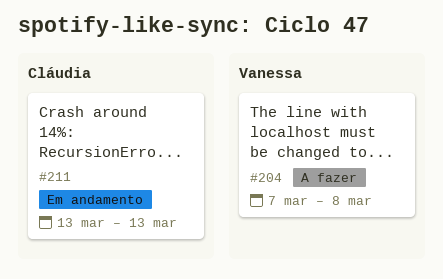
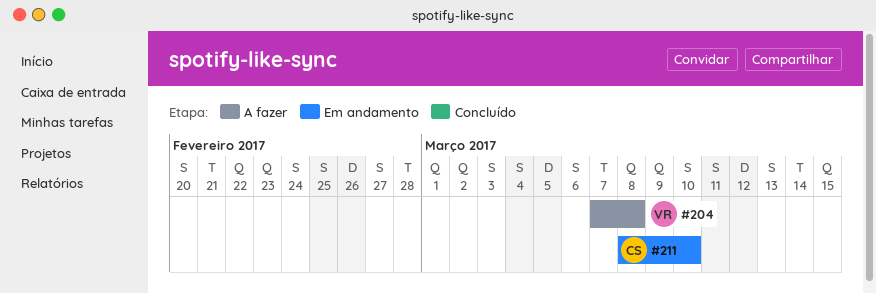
#211, start: Mar 13 -> Mar 8
#211, due: Mar 13 -> Mar 10

